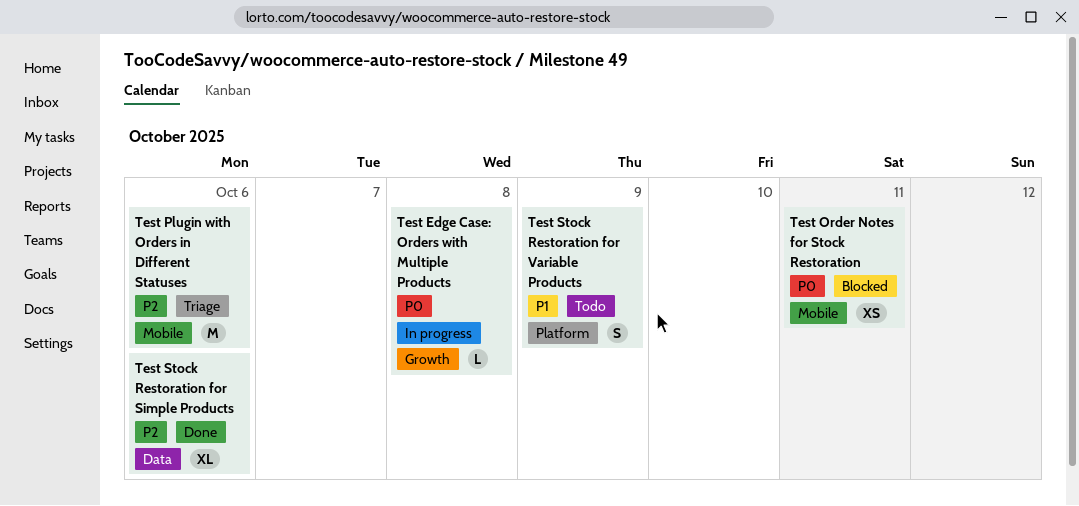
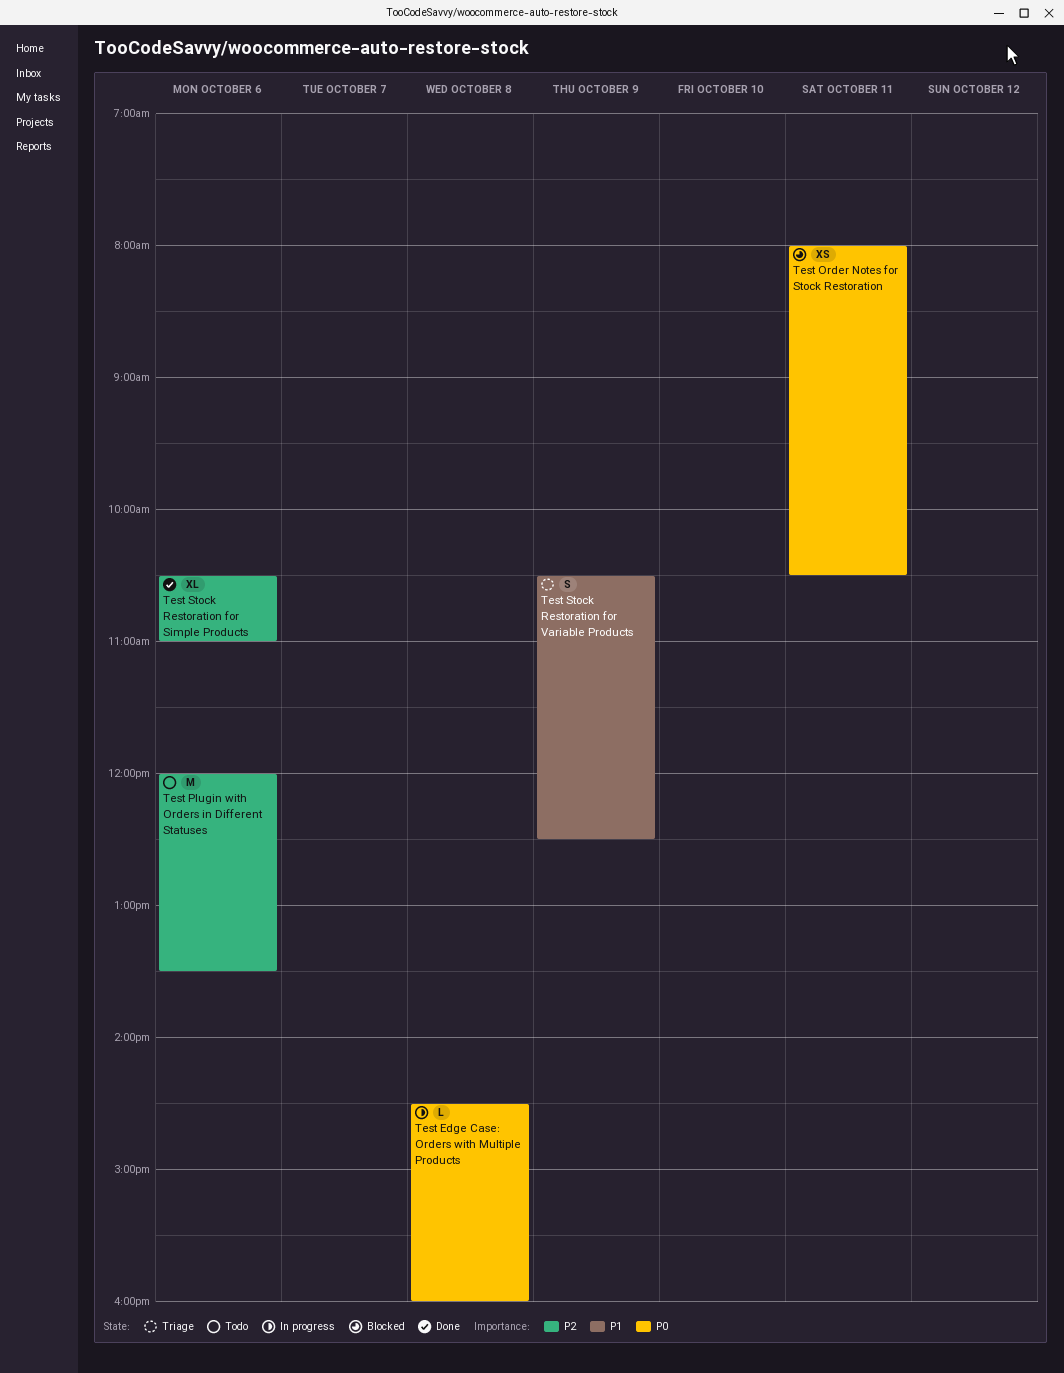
Test Plugin with Orders in Different Statuses, status: Triage -> Todo
Test Stock Restoration for Variable Products, status: Todo -> Triage

